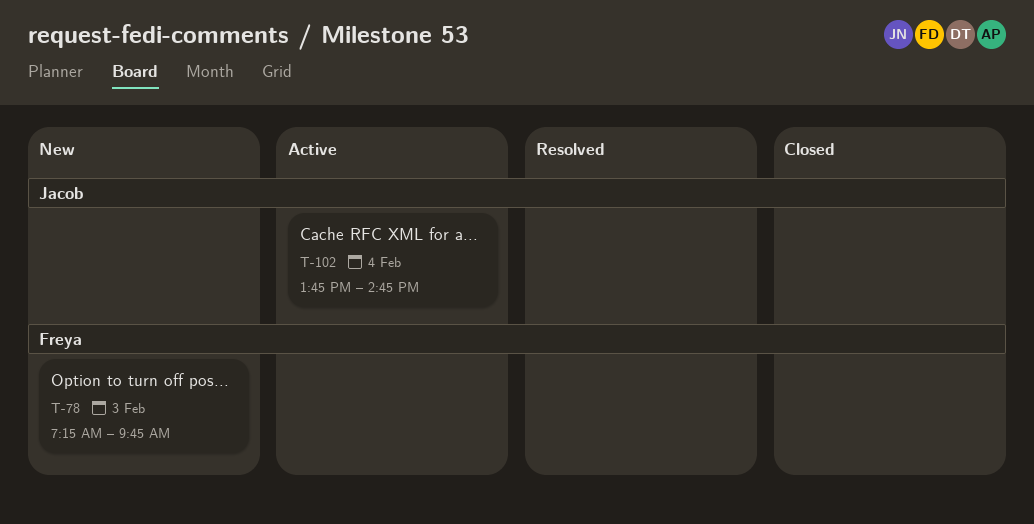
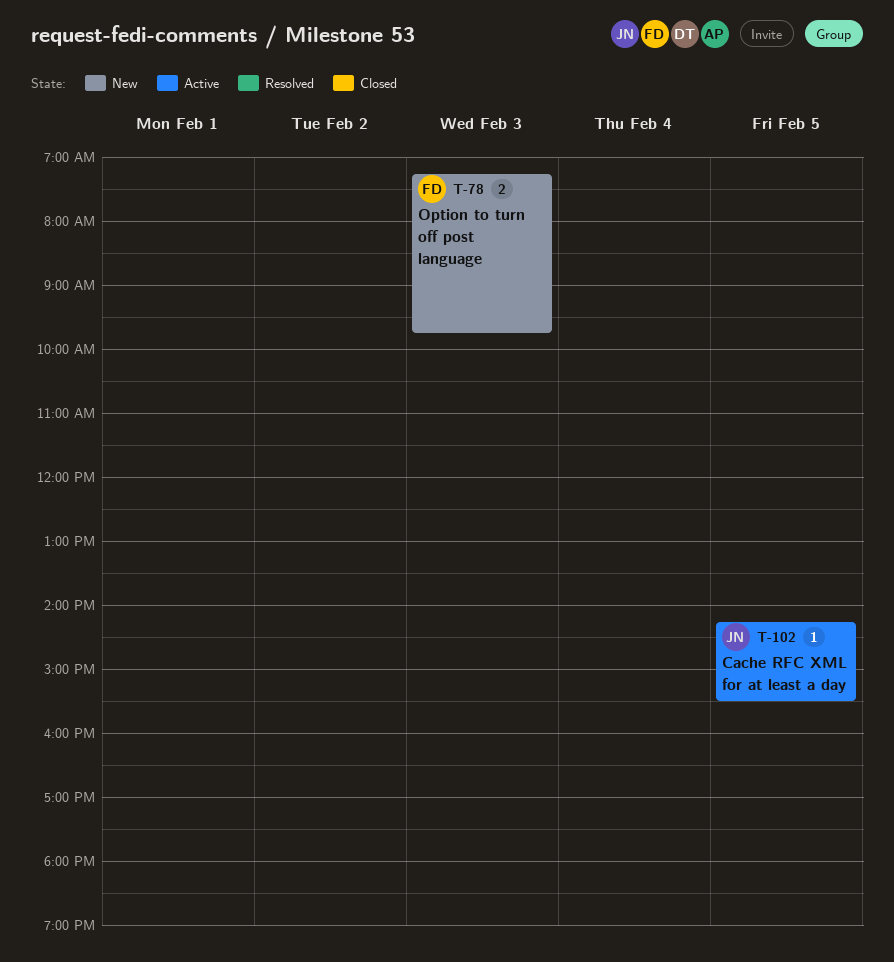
T-102, day: Feb 4 -> Feb 5
T-102, begins: 13:45 -> 14:15
T-102, ends: 14:45 -> 15:30

